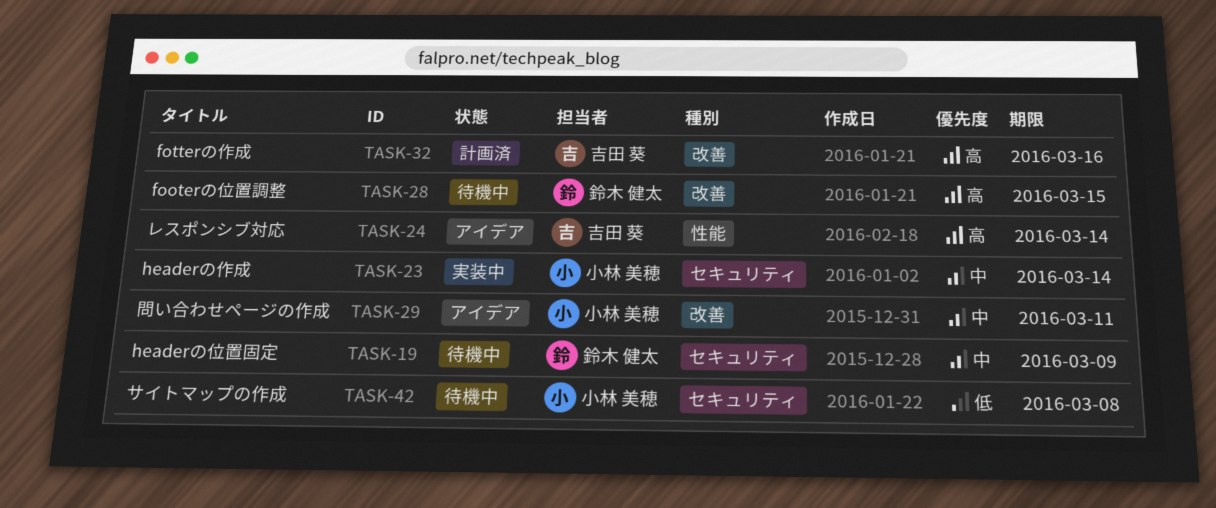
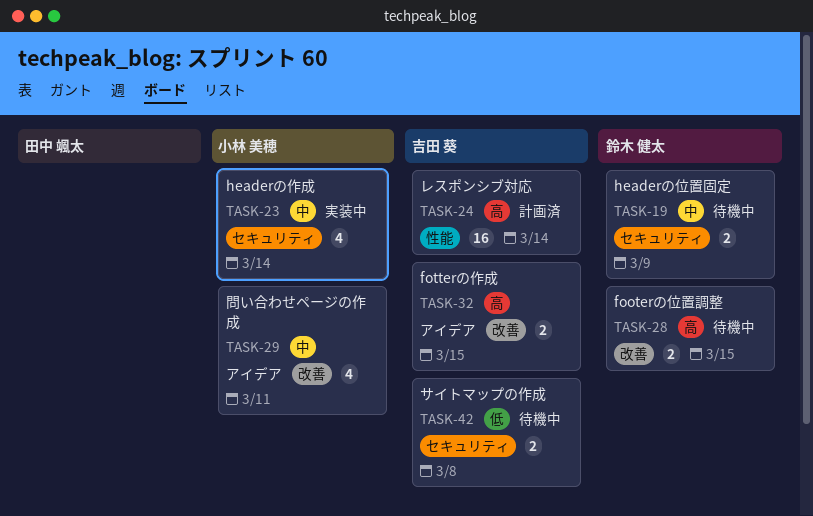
TASK-24, status: アイデア -> 計画済
TASK-32, status: 計画済 -> アイデア
TASK-32, due: Mar 16 -> Mar 15
TASK-42, owner: 小林 美穂 -> 吉田 葵

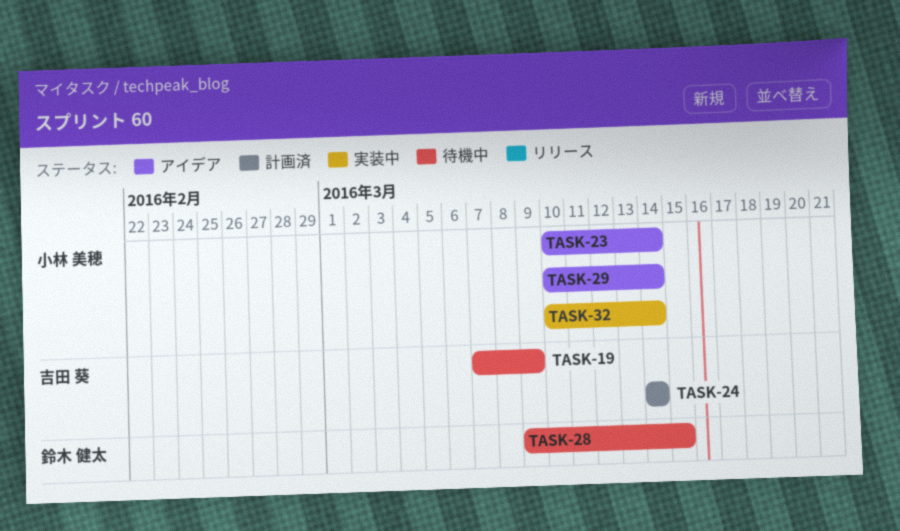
TASK-19, owner: 鈴木 健太 -> 吉田 葵
TASK-23, status: 実装中 -> アイデア
TASK-29, due: Mar 11 -> Mar 14
TASK-32, status: アイデア -> 実装中
TASK-32, owner: 吉田 葵 -> 小林 美穂
TASK-32, due: Mar 15 -> Mar 14
TASK-42: present -> none

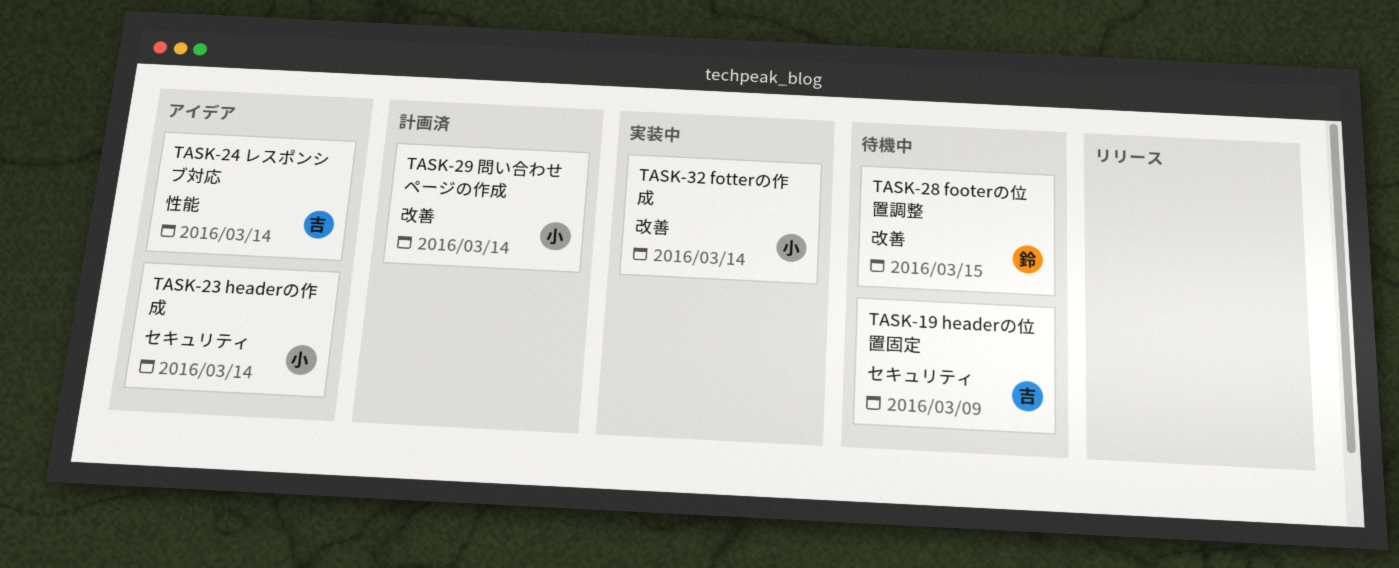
TASK-24, status: 計画済 -> アイデア
TASK-29, status: アイデア -> 計画済

